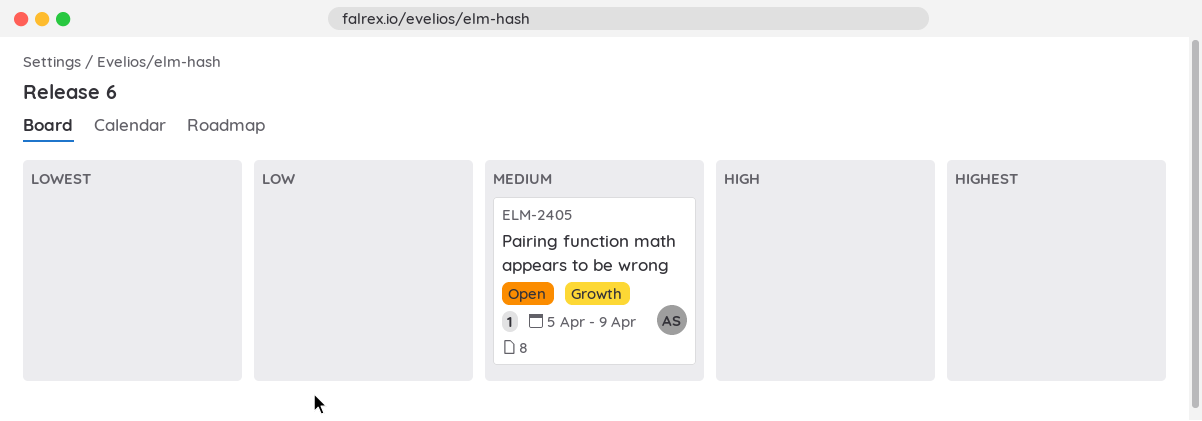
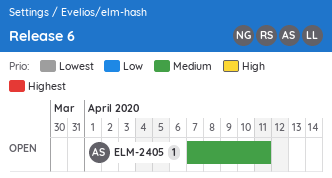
ELM-2405, start: Apr 5 -> Apr 7
ELM-2405, due: Apr 9 -> Apr 11

